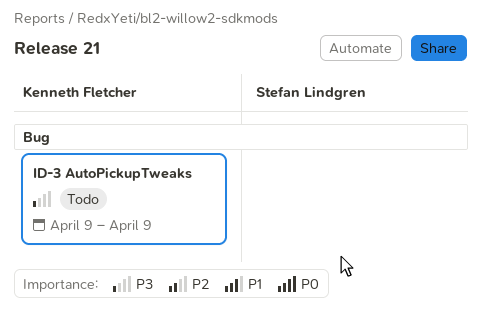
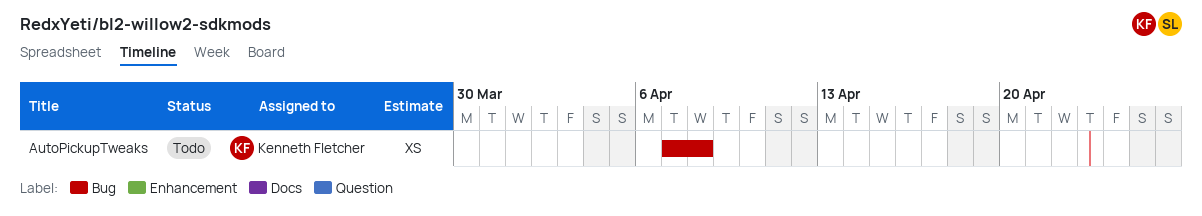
AutoPickupTweaks, start: Apr 9 -> Apr 7
AutoPickupTweaks, due: Apr 9 -> Apr 8

